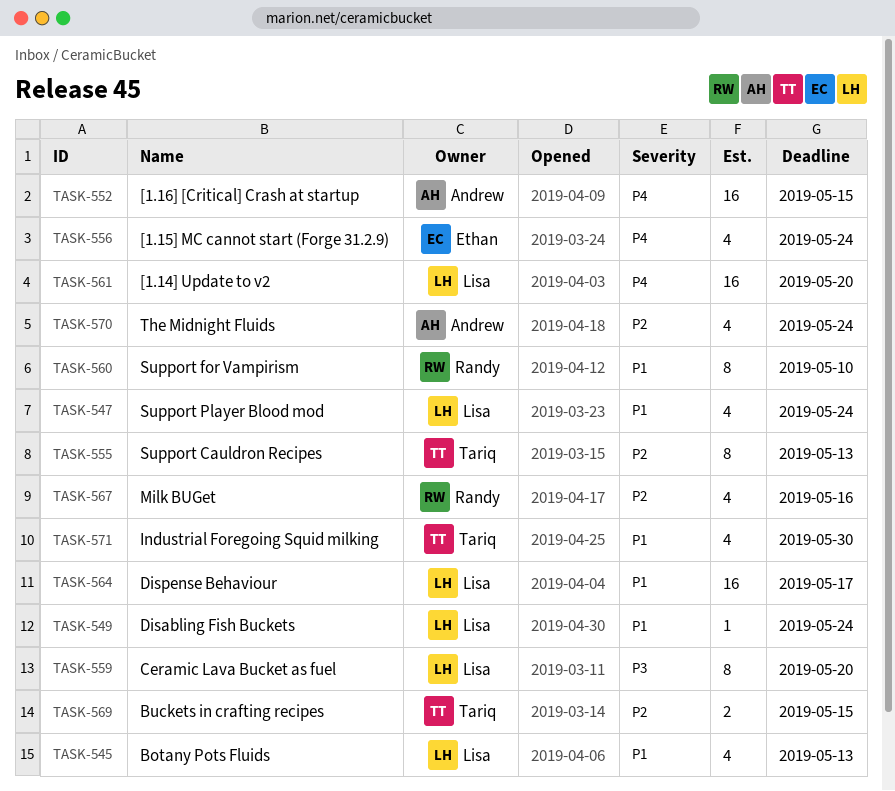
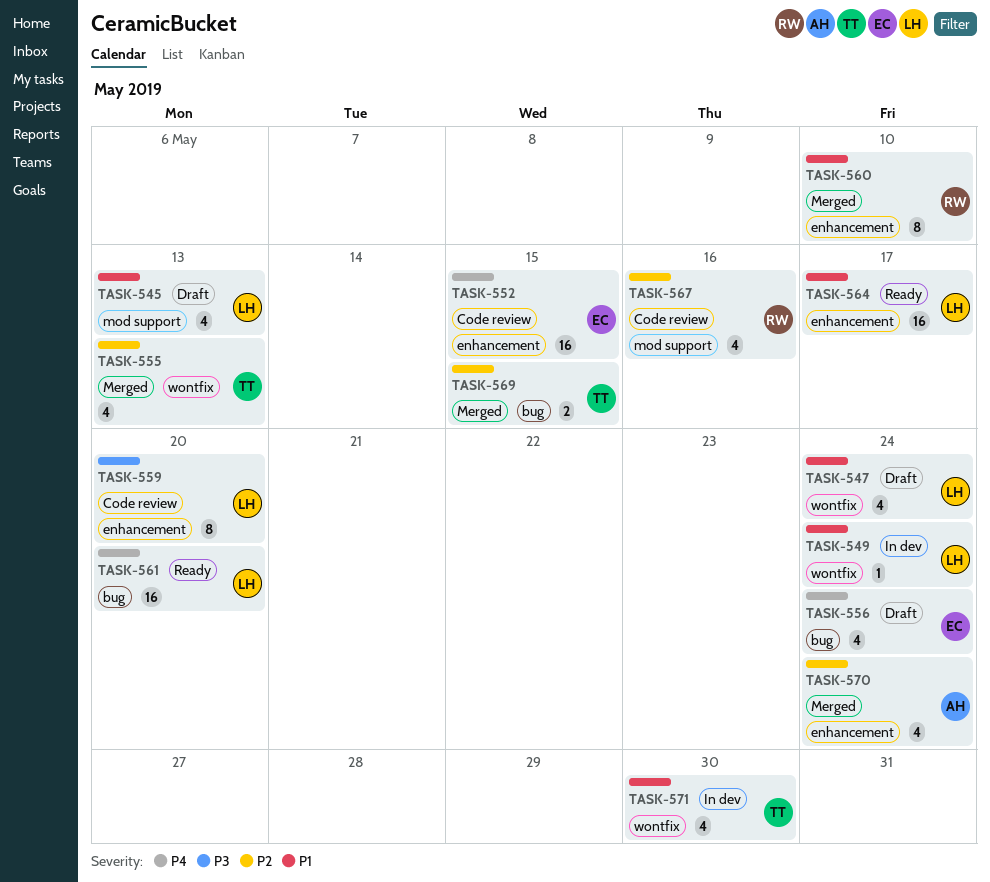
TASK-552, owner: Andrew -> Ethan
TASK-555, estimate: 8 -> 4

